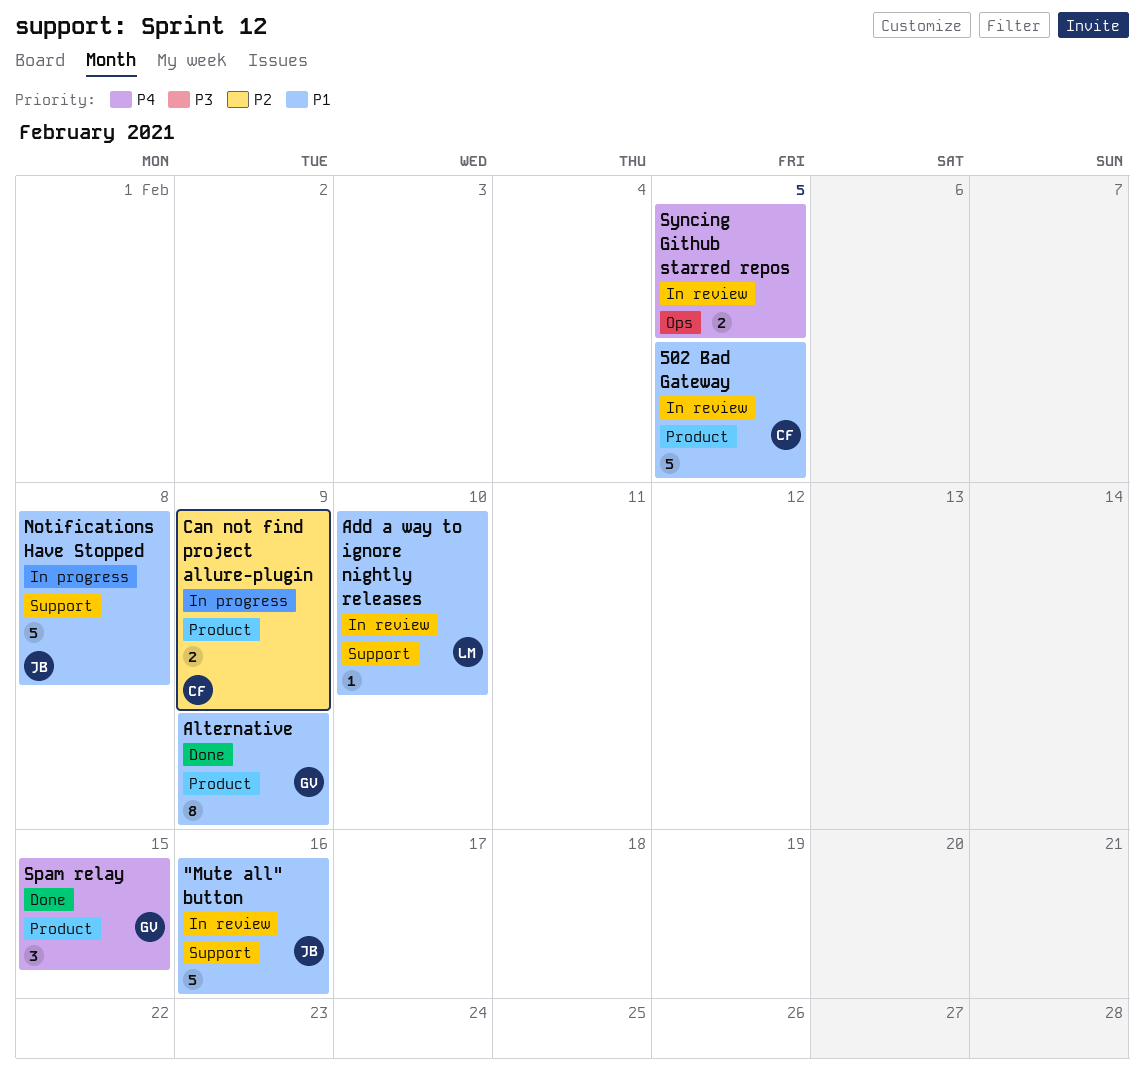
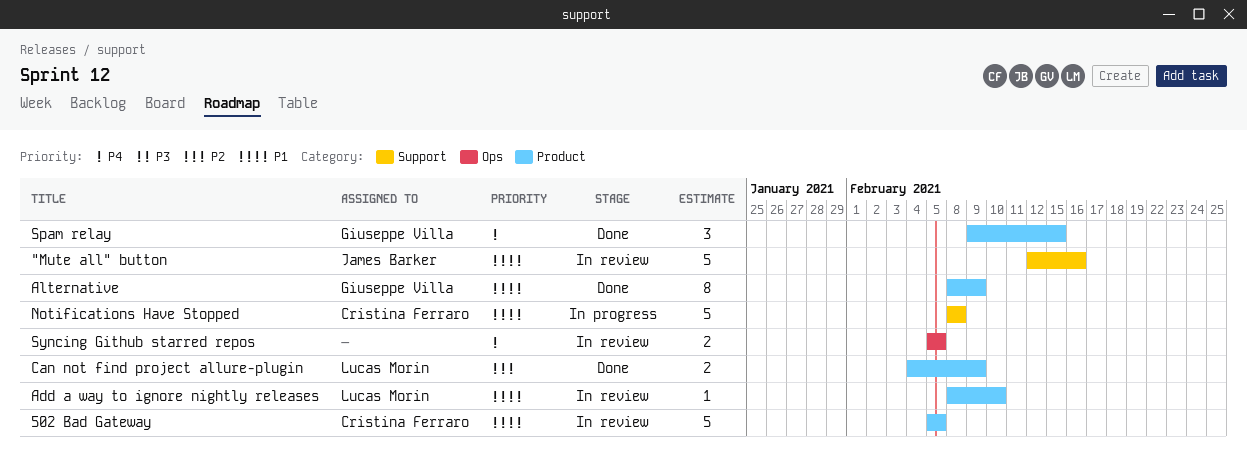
Add a way to ignore nightly releases, label: Support -> Product
Can not find project allure-plugin, status: In progress -> Done
Can not find project allure-plugin, owner: Cristina Ferraro -> Lucas Morin
Notifications Have Stopped, owner: James Barker -> Cristina Ferraro

